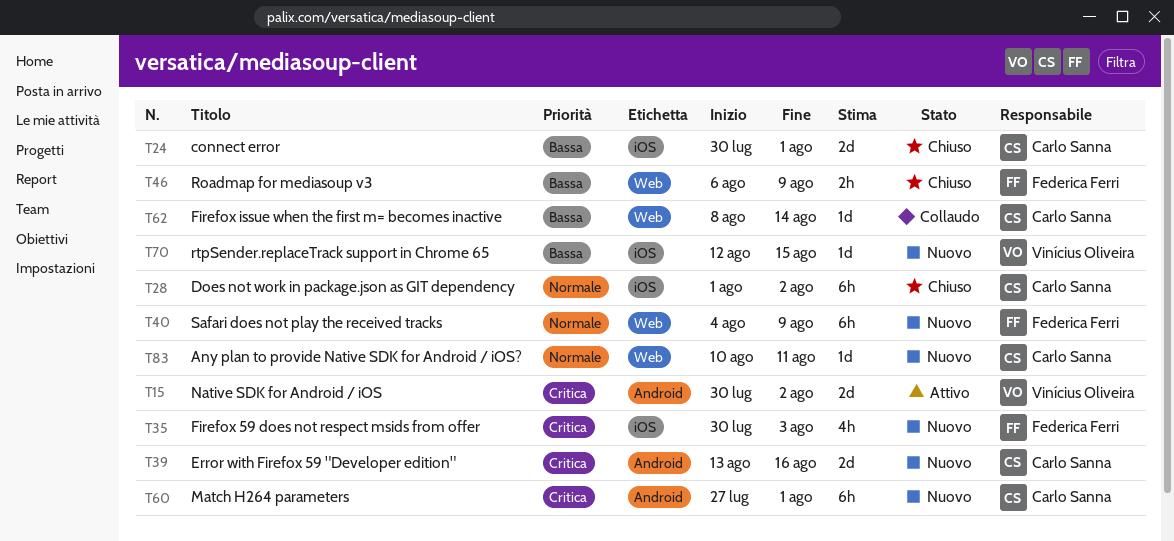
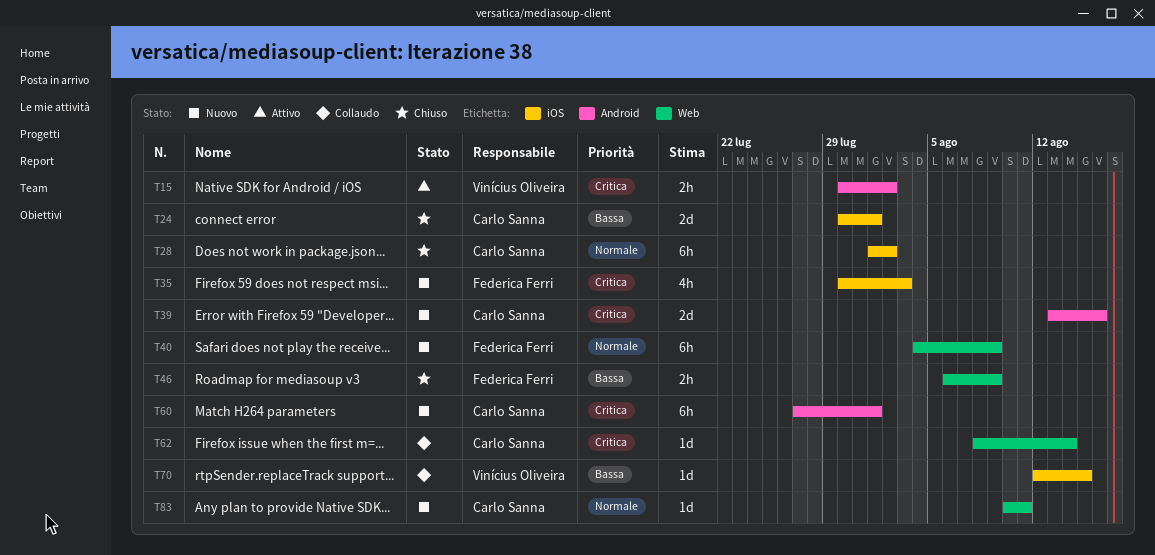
T15, estimate: 2d -> 2h
T62, priority: Bassa -> Critica
T70, status: Nuovo -> Collaudo

